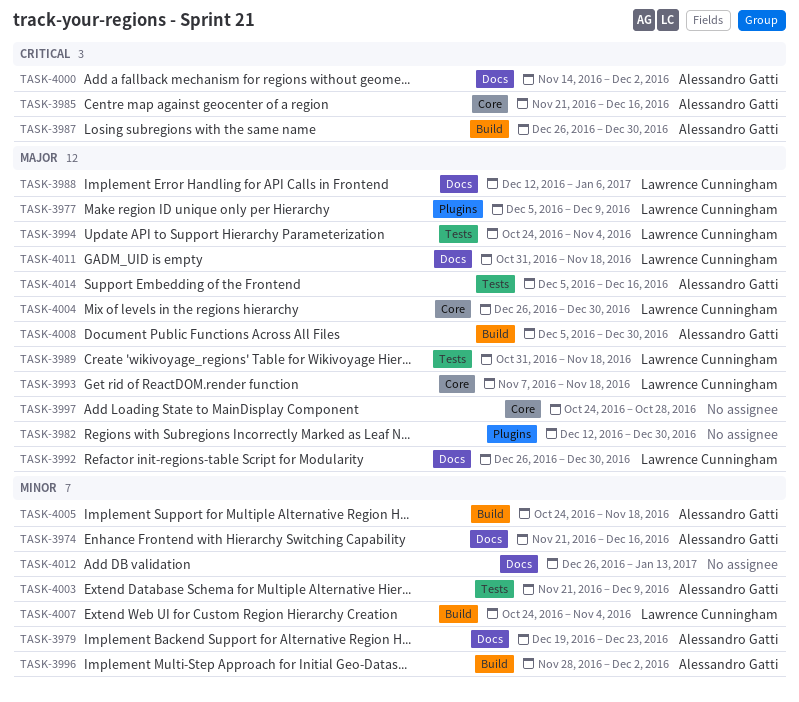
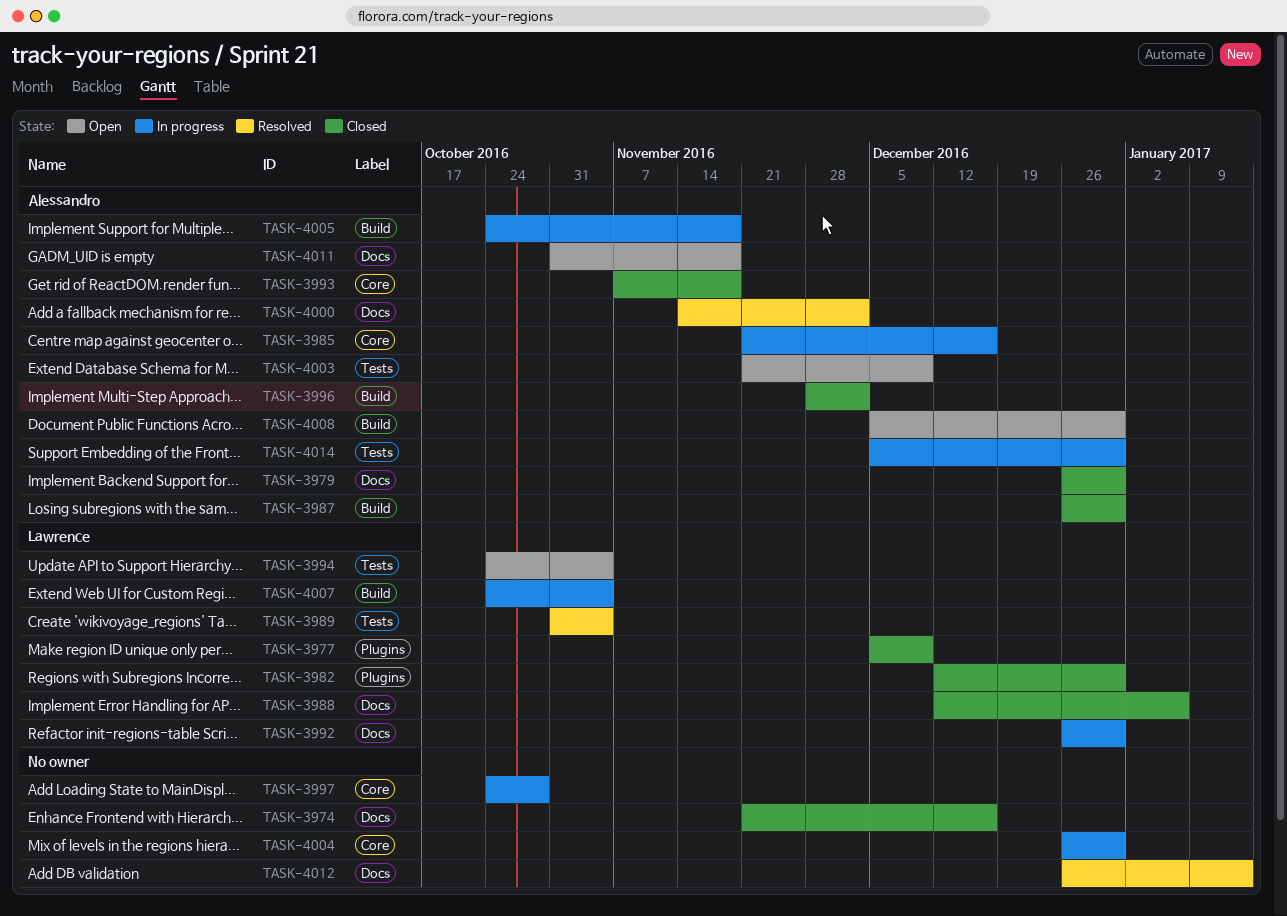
TASK-3974, owner: Alessandro Gatti -> none
TASK-3979, start: Dec 19 -> Dec 26
TASK-3979, due: Dec 23 -> Dec 30
TASK-3982, owner: none -> Lawrence Cunningham
TASK-3989, due: Nov 18 -> Nov 4
TASK-3993, owner: Lawrence Cunningham -> Alessandro Gatti
TASK-4004, owner: Lawrence Cunningham -> none
TASK-4011, owner: Lawrence Cunningham -> Alessandro Gatti
TASK-4014, due: Dec 16 -> Dec 30

